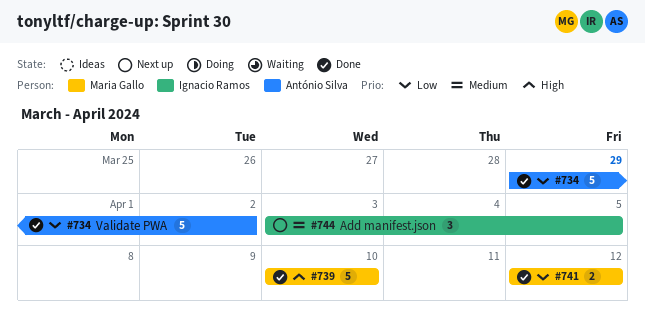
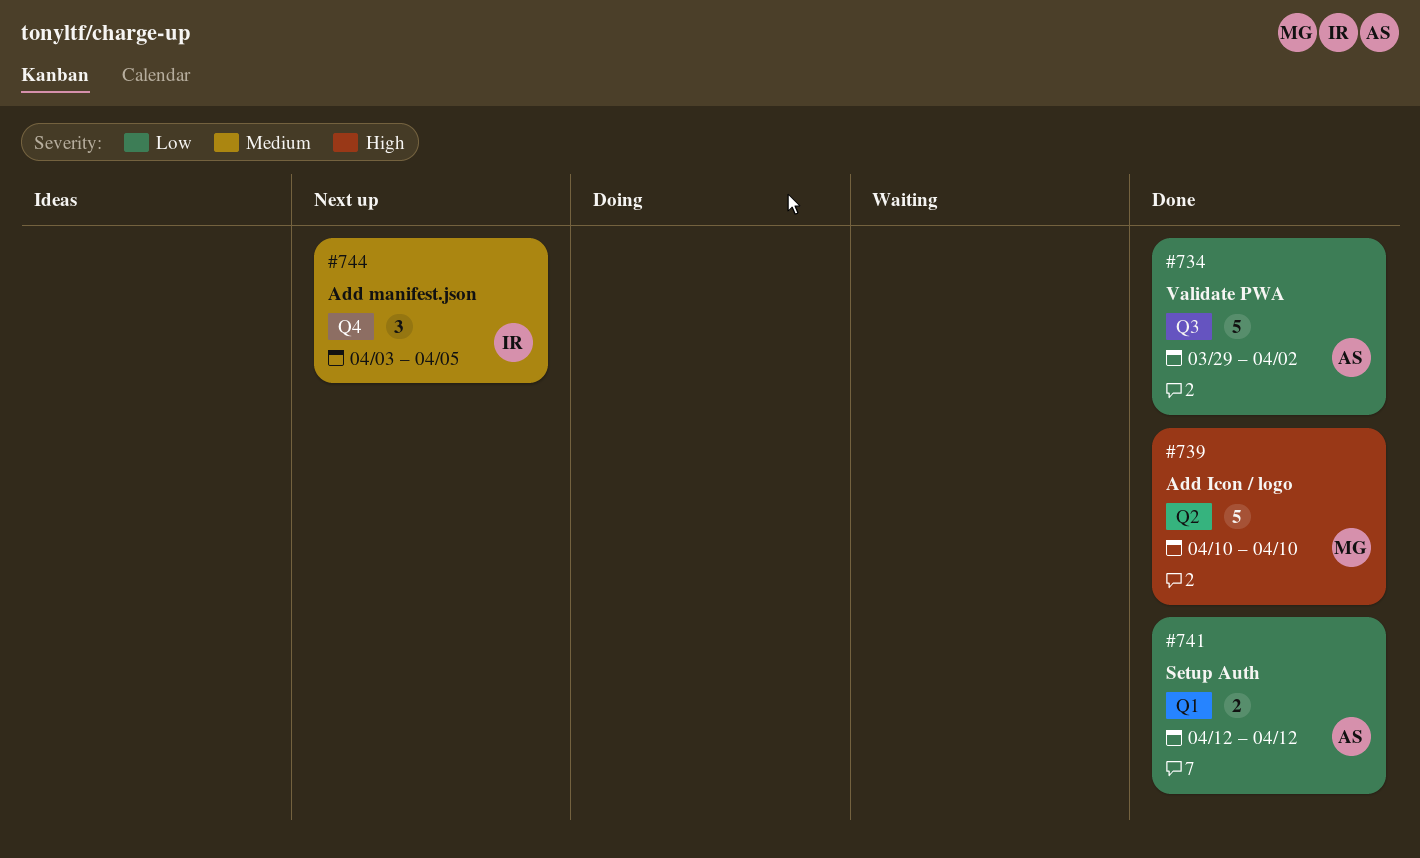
#741, owner: Maria Gallo -> António Silva

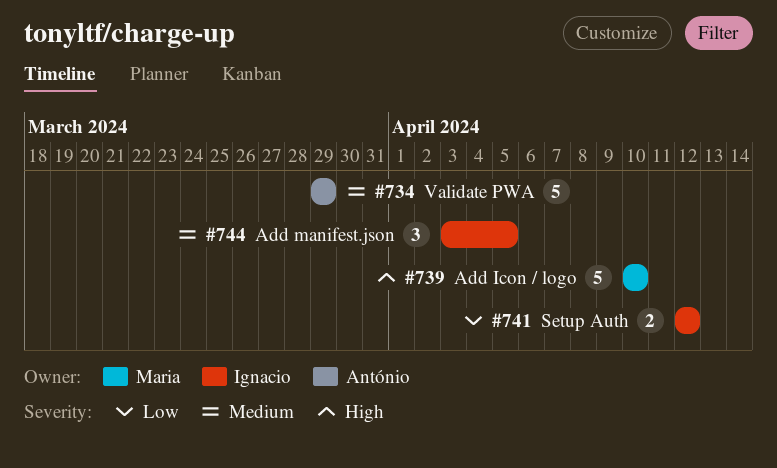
#734, priority: Low -> Medium
#734, due: Apr 2 -> Mar 29
#741, owner: António -> Ignacio

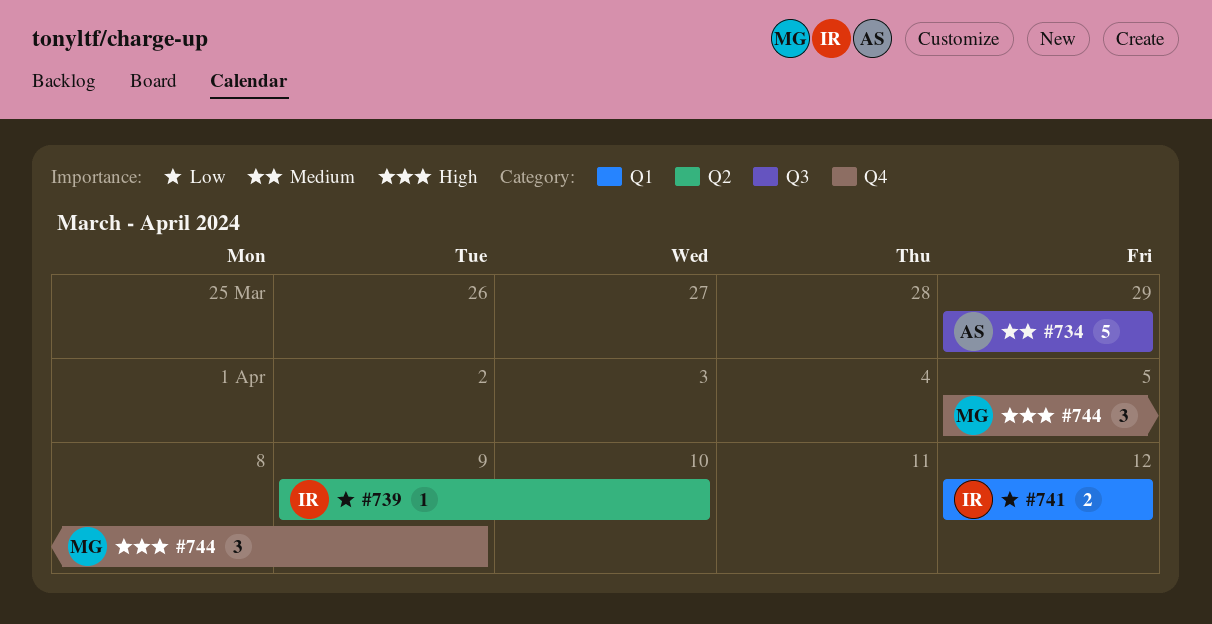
#739, owner: Maria -> Ignacio
#739, priority: High -> Low
#739, estimate: 5 -> 1
#739, start: Apr 10 -> Apr 9
#744, owner: Ignacio -> Maria
#744, priority: Medium -> High
#744, start: Apr 3 -> Apr 5
#744, due: Apr 5 -> Apr 9

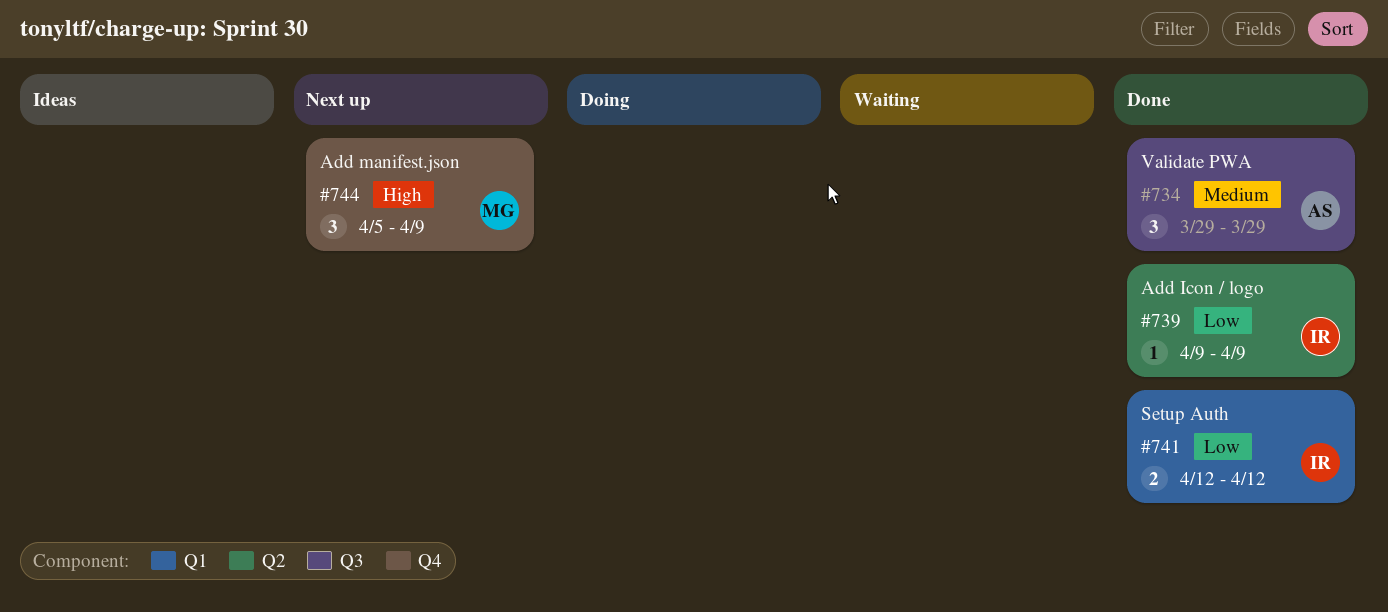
#734, estimate: 5 -> 3
#739, due: Apr 10 -> Apr 9

